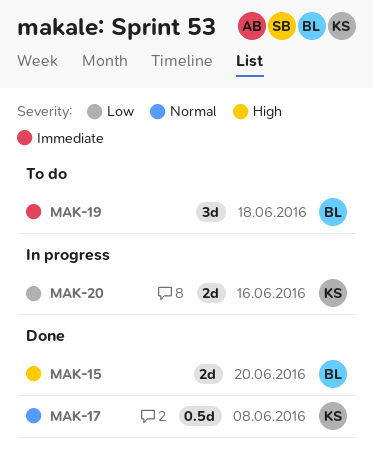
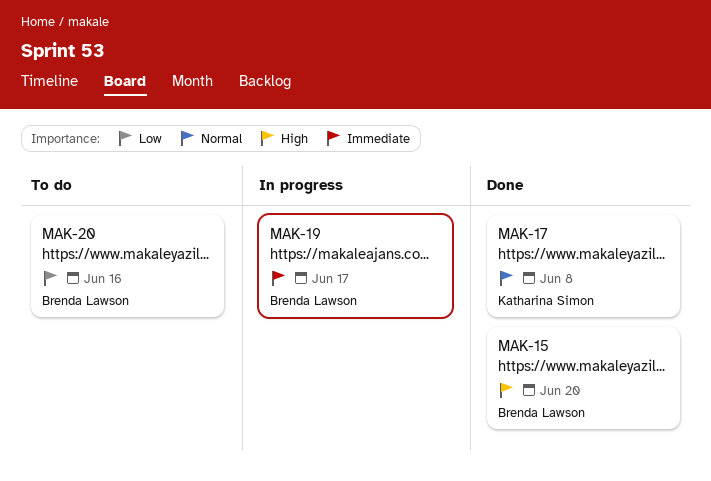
MAK-19, status: To do -> In progress
MAK-19, due: Jun 18 -> Jun 17
MAK-20, status: In progress -> To do
MAK-20, owner: Katharina Simon -> Brenda Lawson

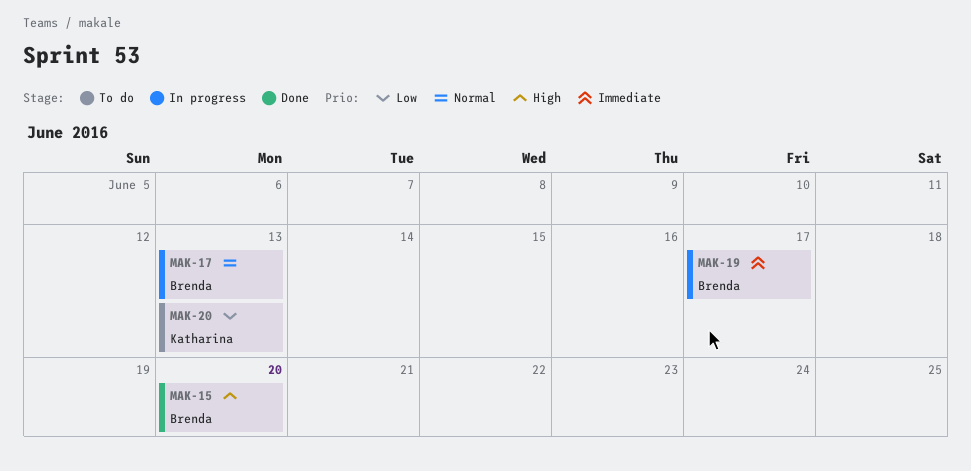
MAK-17, status: Done -> In progress
MAK-17, owner: Katharina Simon -> Brenda Lawson
MAK-17, due: Jun 8 -> Jun 13
MAK-20, owner: Brenda Lawson -> Katharina Simon
MAK-20, due: Jun 16 -> Jun 13

